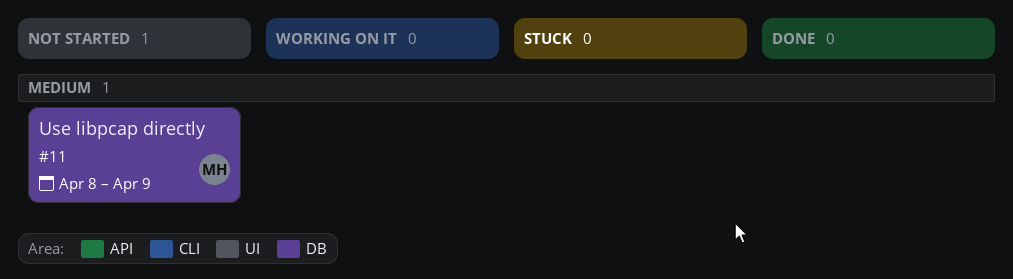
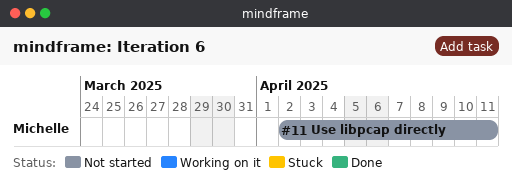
#11, start: Apr 8 -> Apr 2
#11, due: Apr 9 -> Apr 11

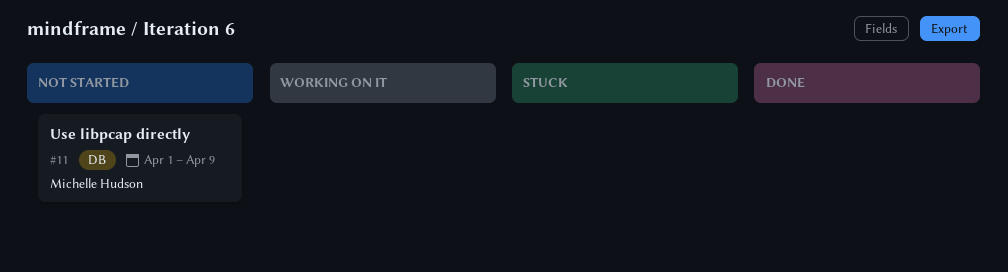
#11, start: Apr 2 -> Apr 1
#11, due: Apr 11 -> Apr 9

